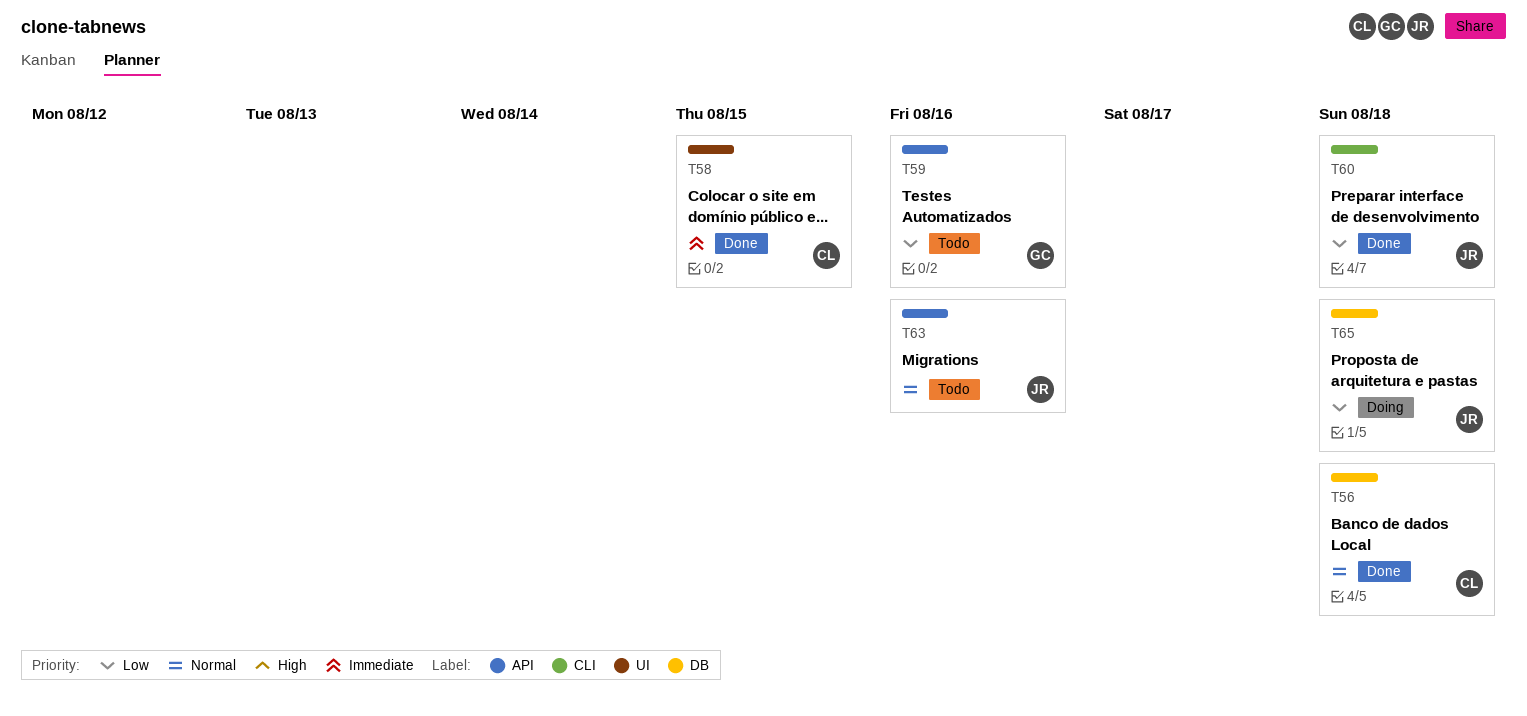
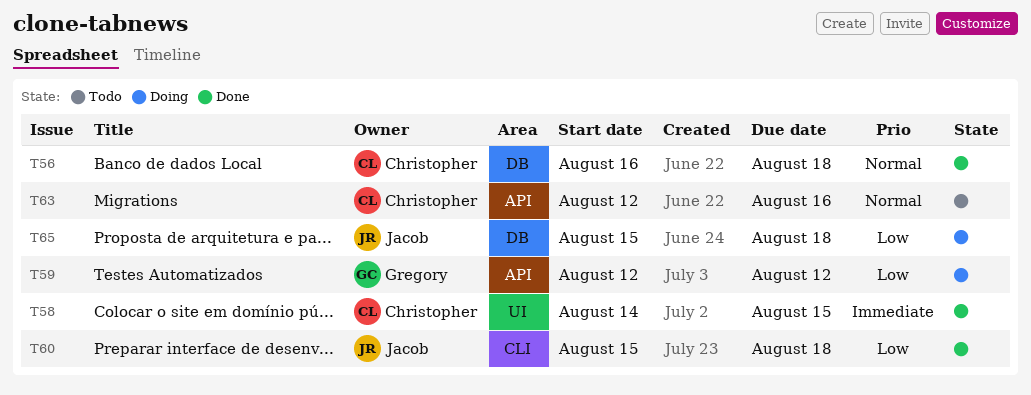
T59, status: Todo -> Doing
T59, due: Aug 16 -> Aug 12
T63, owner: Jacob -> Christopher

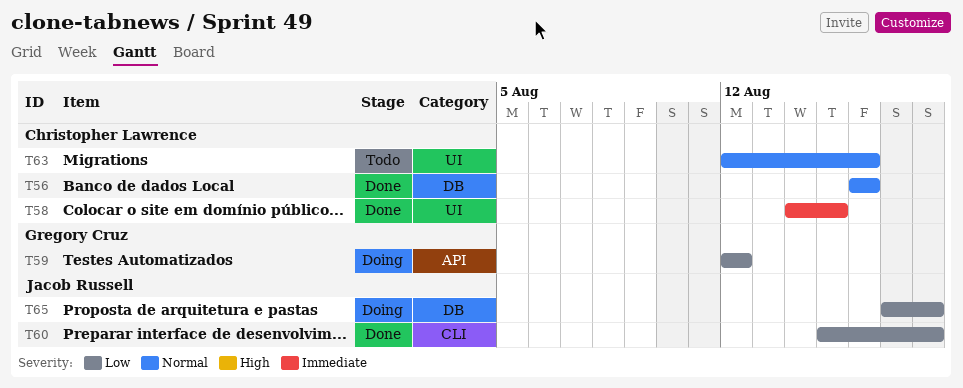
T56, due: Aug 18 -> Aug 16
T63, label: API -> UI
T65, start: Aug 15 -> Aug 17

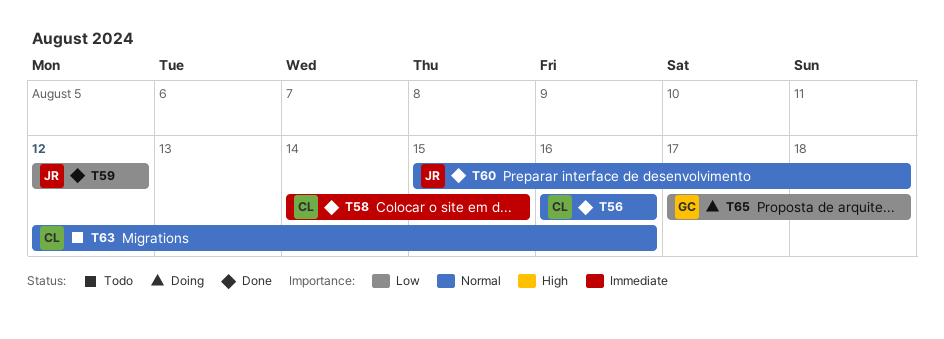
T59, status: Doing -> Done
T59, owner: Gregory Cruz -> Jacob Russell
T60, priority: Low -> Normal
T65, owner: Jacob Russell -> Gregory Cruz

